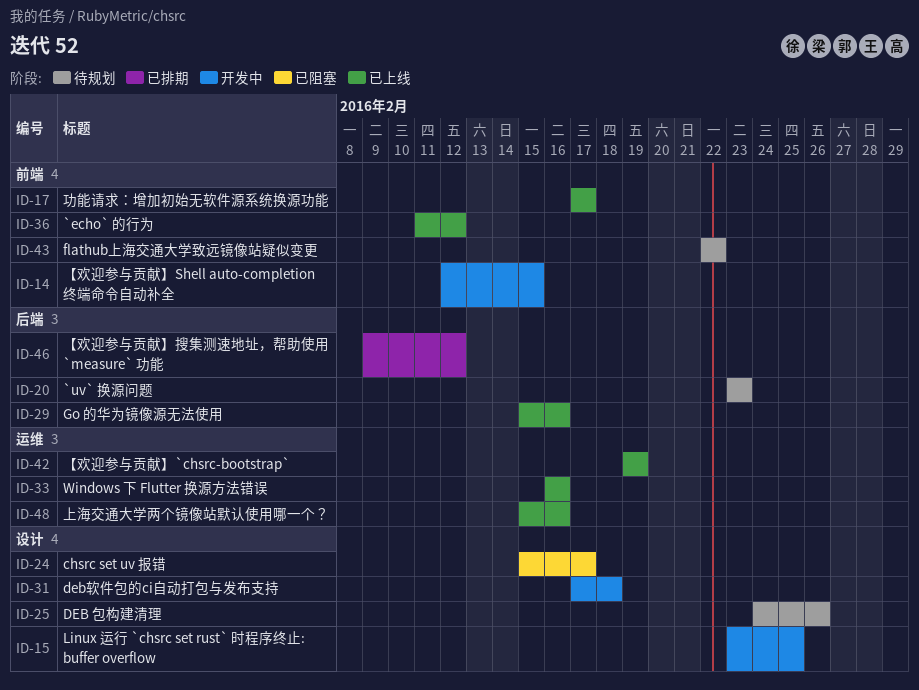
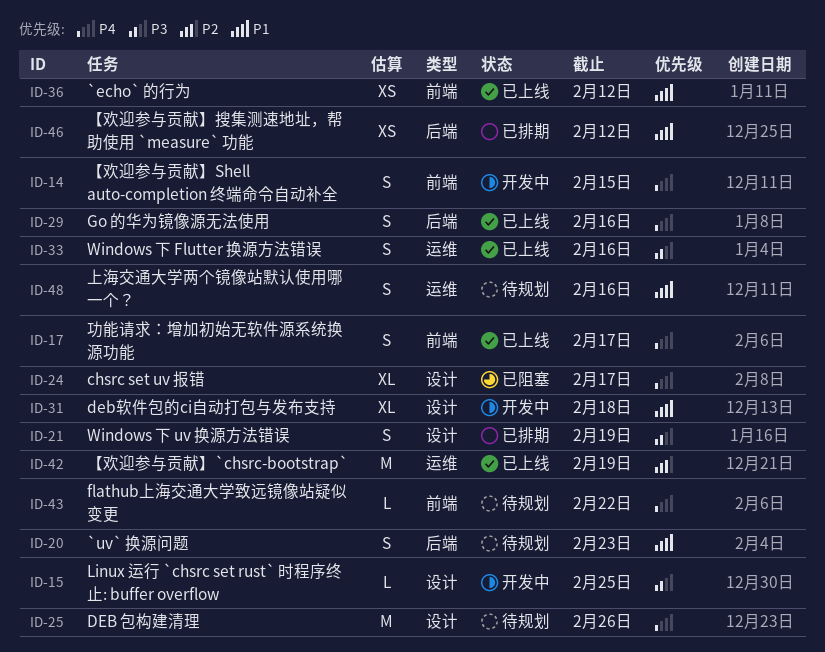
ID-21: none -> present
ID-48, status: 已上线 -> 待规划

